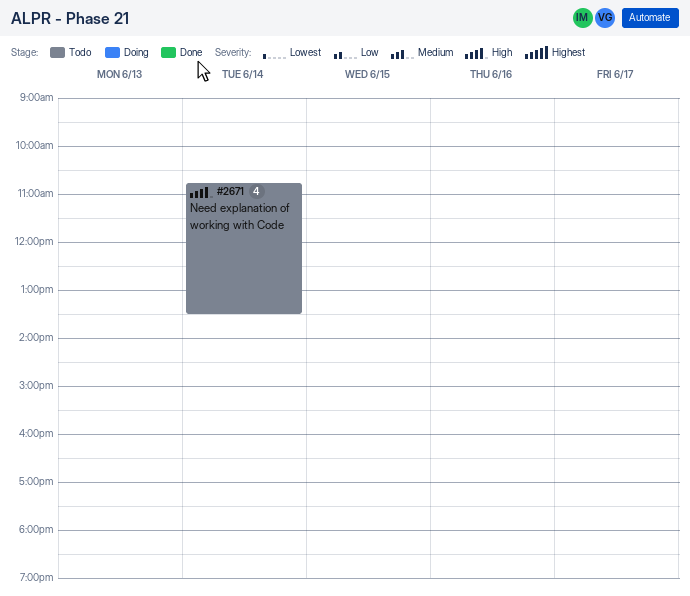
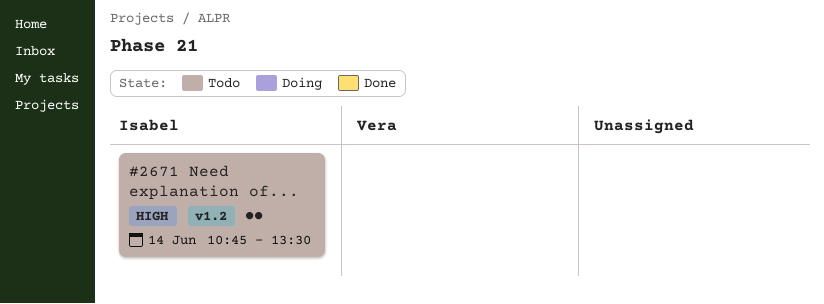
#2671, estimate: 4 -> 2

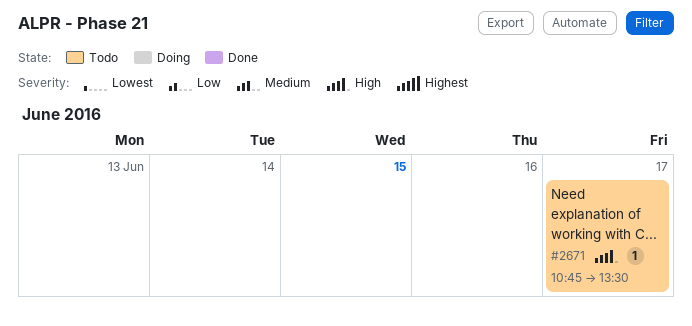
#2671, estimate: 2 -> 1
#2671, day: Jun 14 -> Jun 17

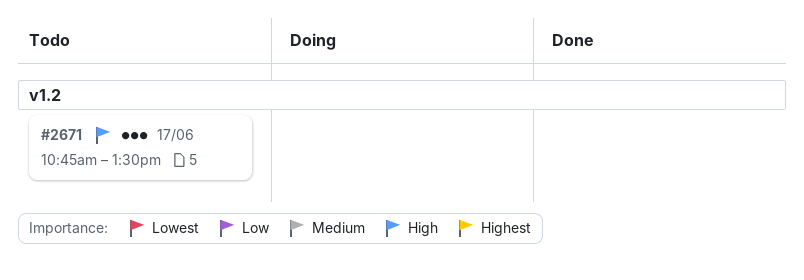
#2671, estimate: 1 -> 3

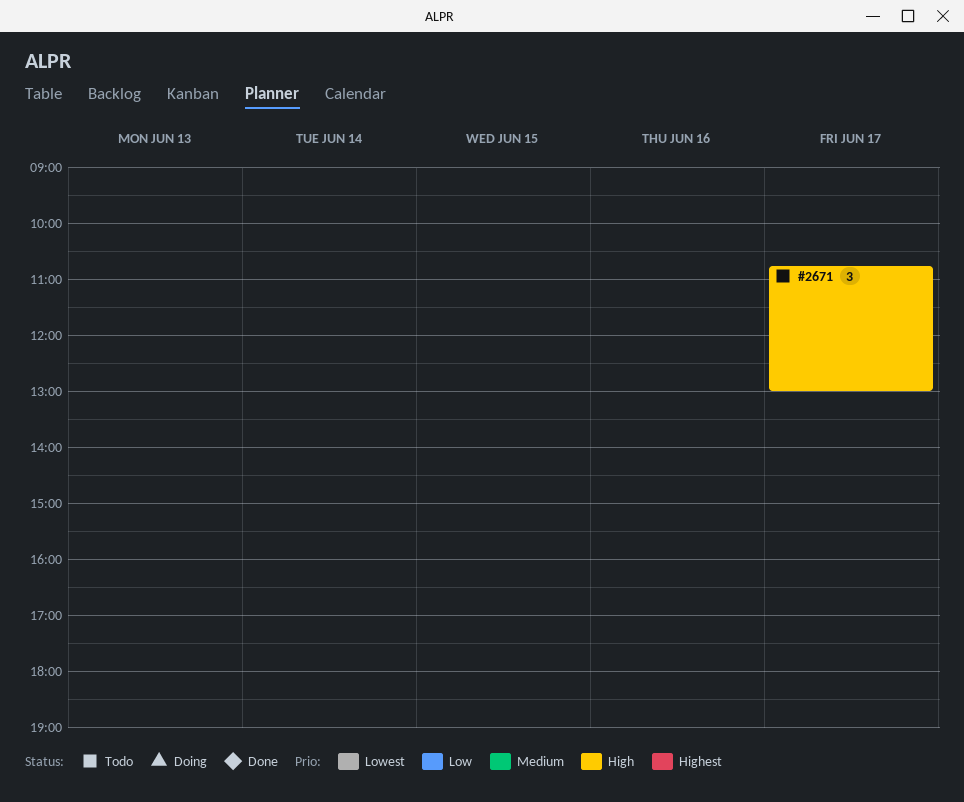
#2671, ends: 13:30 -> 13:00

